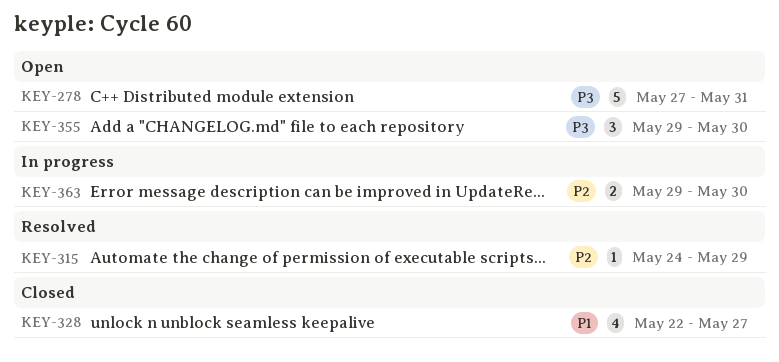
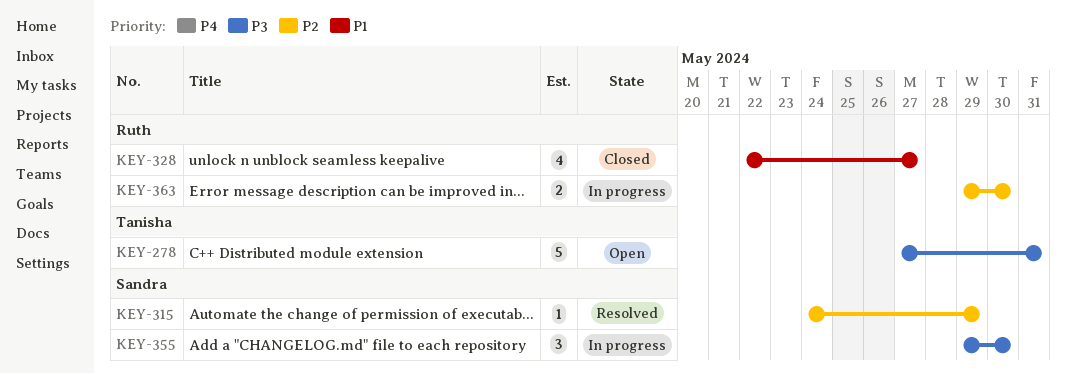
KEY-355, status: Open -> In progress

